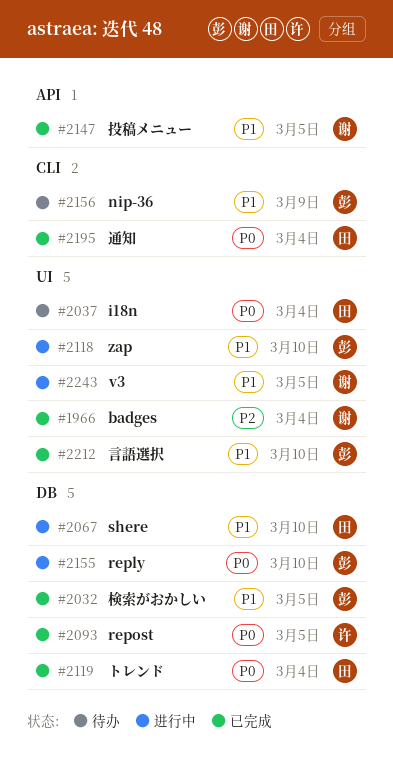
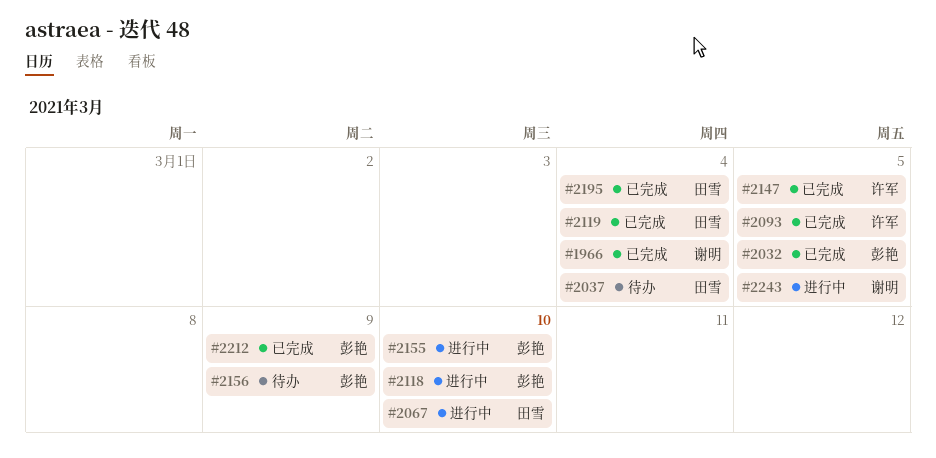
#2147, owner: 谢明 -> 许军
#2212, due: Mar 10 -> Mar 9

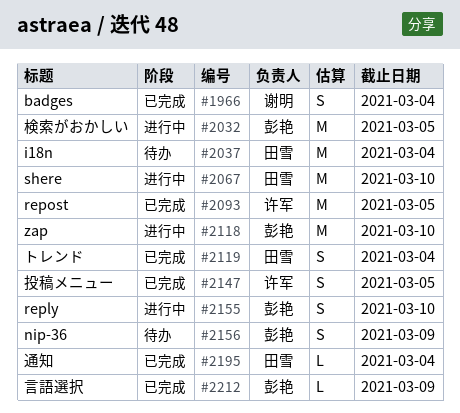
#2032, status: 已完成 -> 进行中
#2243: present -> none

